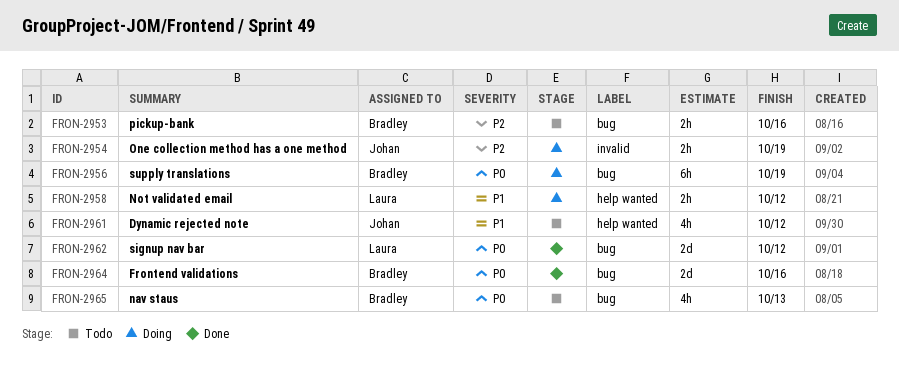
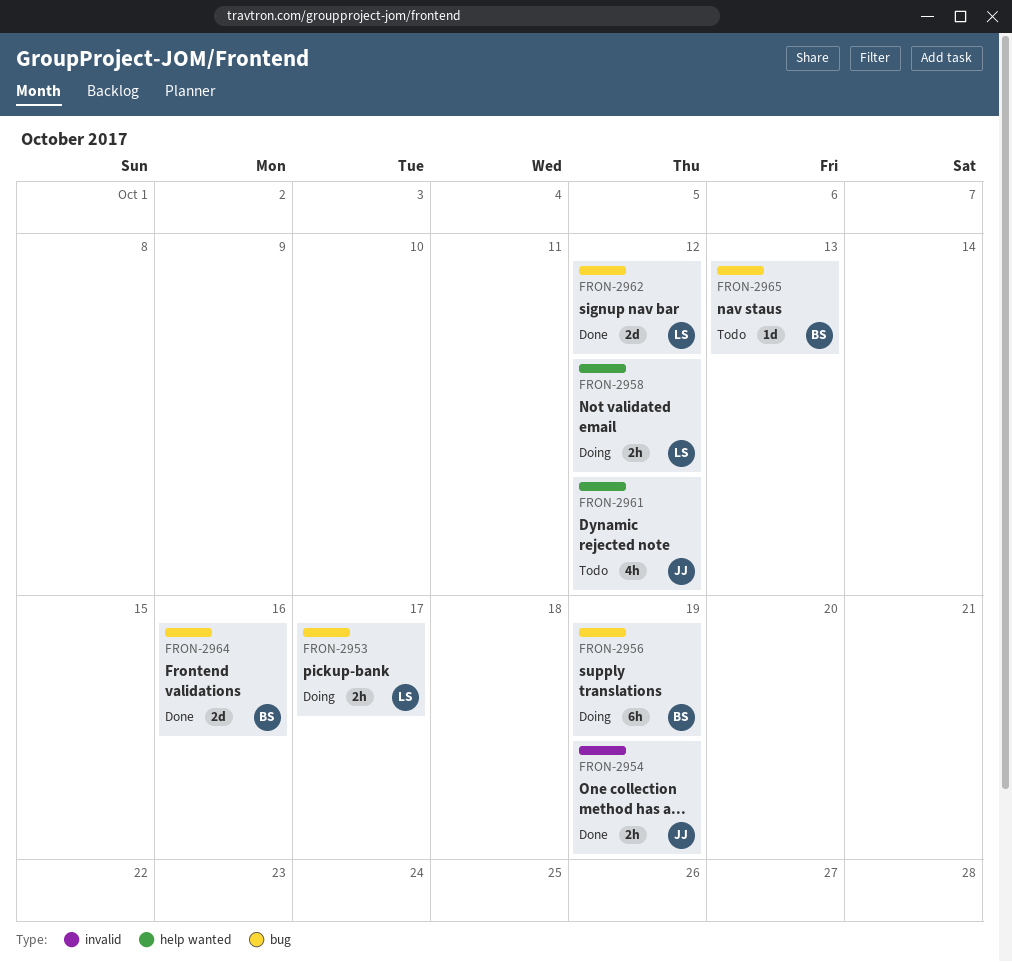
FRON-2953, status: Todo -> Doing
FRON-2953, owner: Bradley -> Laura
FRON-2953, due: Oct 16 -> Oct 17
FRON-2954, status: Doing -> Done
FRON-2965, estimate: 4h -> 1d

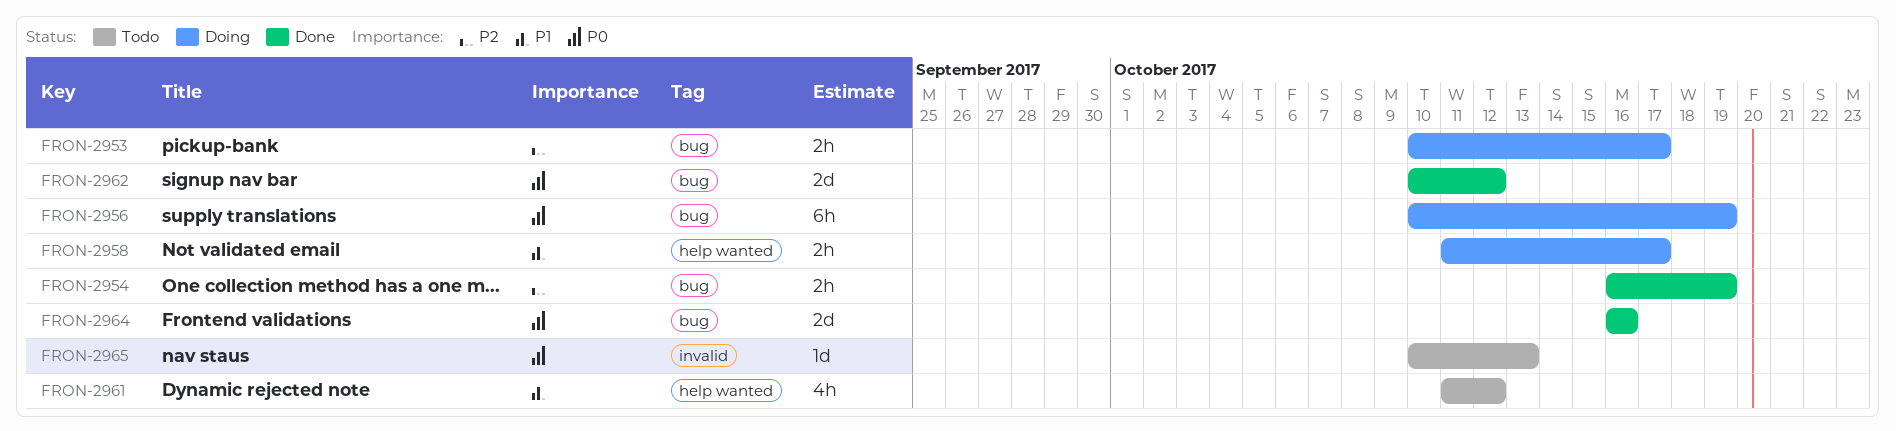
FRON-2954, label: invalid -> bug
FRON-2958, due: Oct 12 -> Oct 17
FRON-2965, label: bug -> invalid

